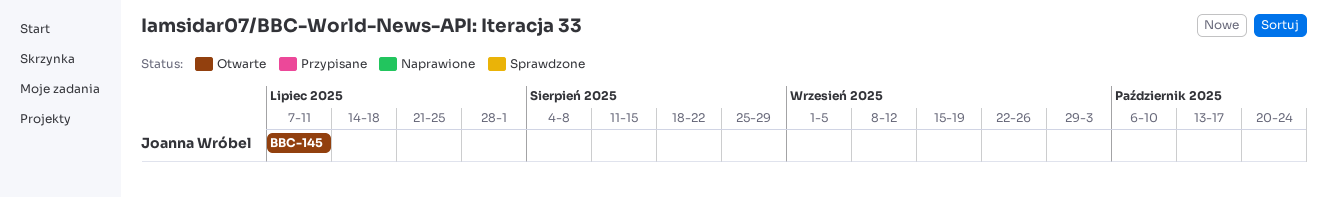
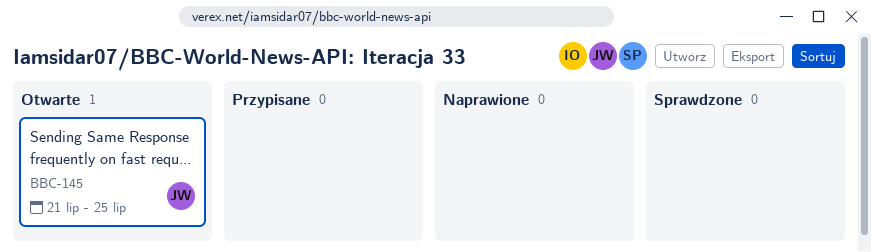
BBC-145, start: Jul 7 -> Jul 21
BBC-145, due: Jul 11 -> Jul 25

